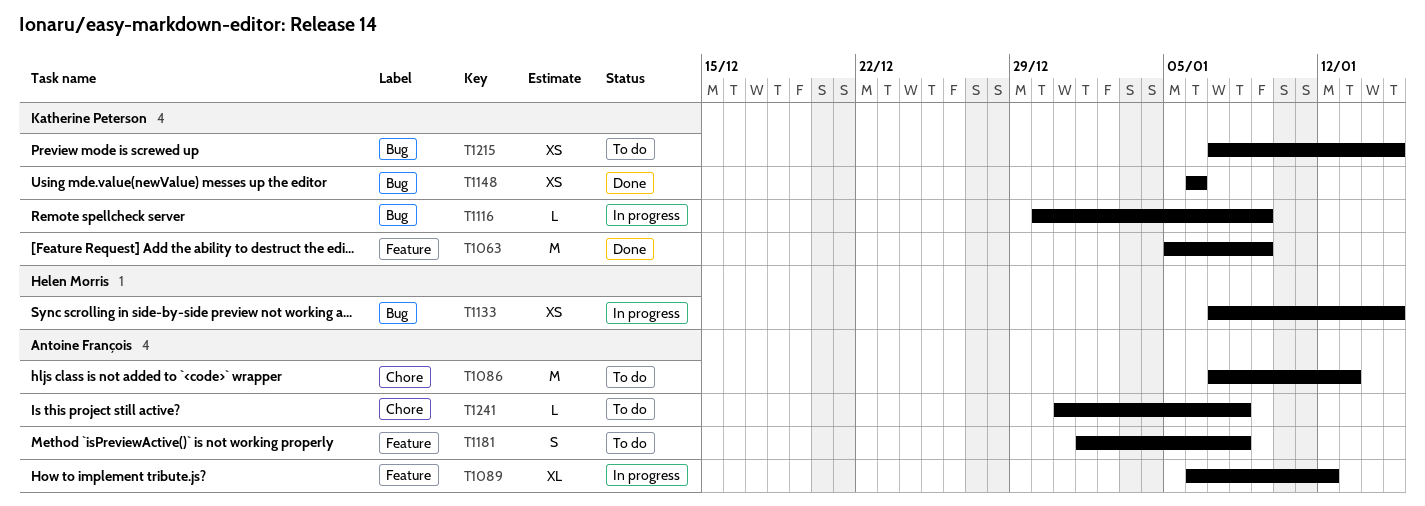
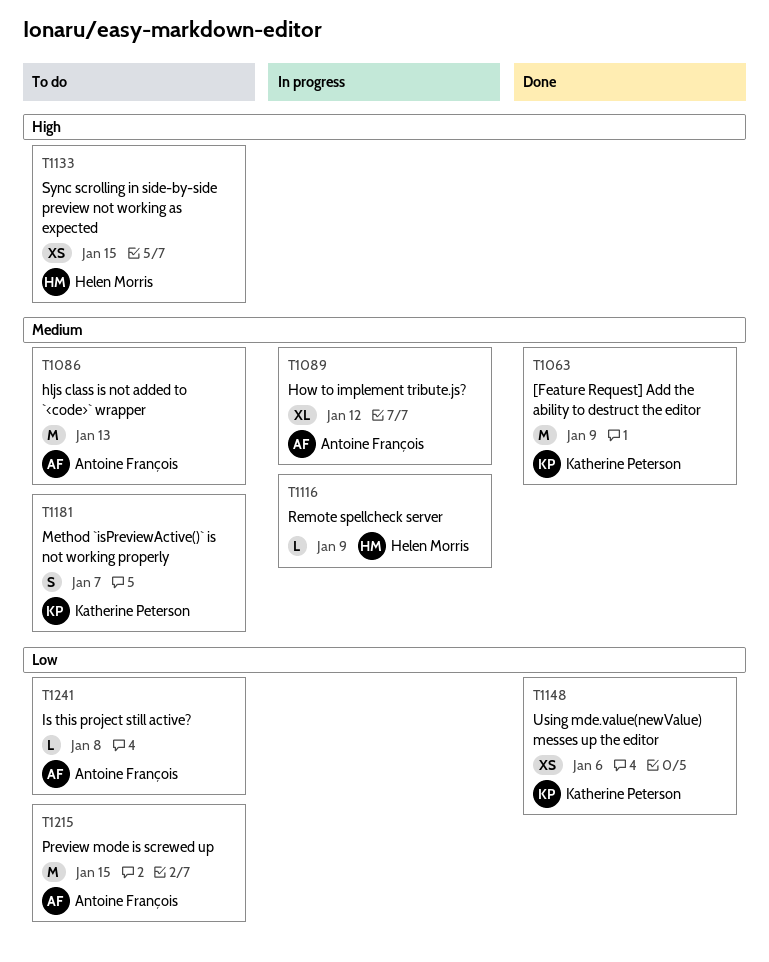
T1116, owner: Katherine Peterson -> Helen Morris
T1133, status: In progress -> To do
T1181, owner: Antoine François -> Katherine Peterson
T1181, due: Jan 8 -> Jan 7
T1215, owner: Katherine Peterson -> Antoine François
T1215, estimate: XS -> M

